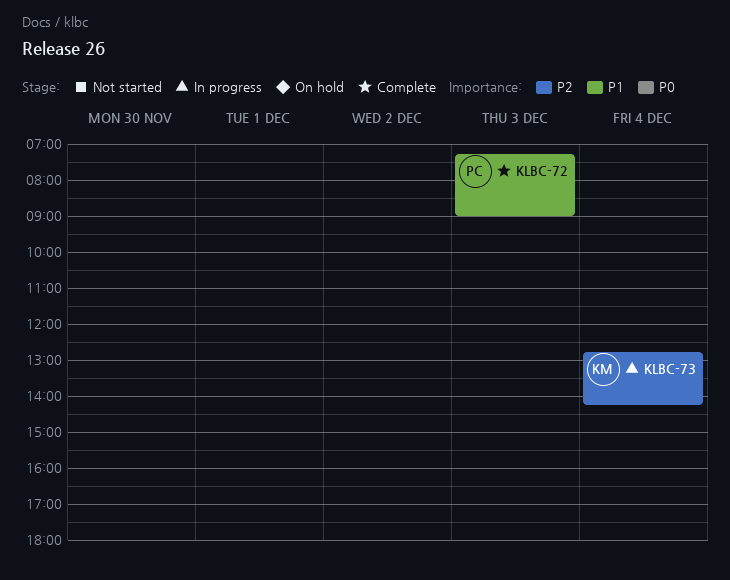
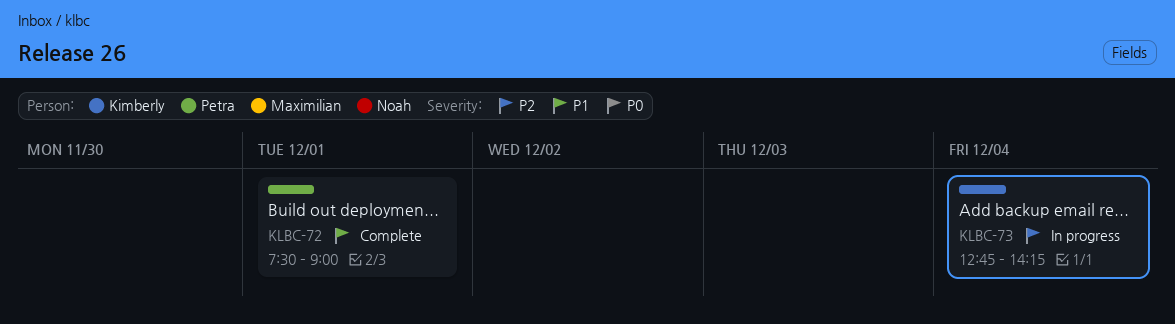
KLBC-72, day: Dec 3 -> Dec 1
KLBC-72, begins: 07:15 -> 07:30

